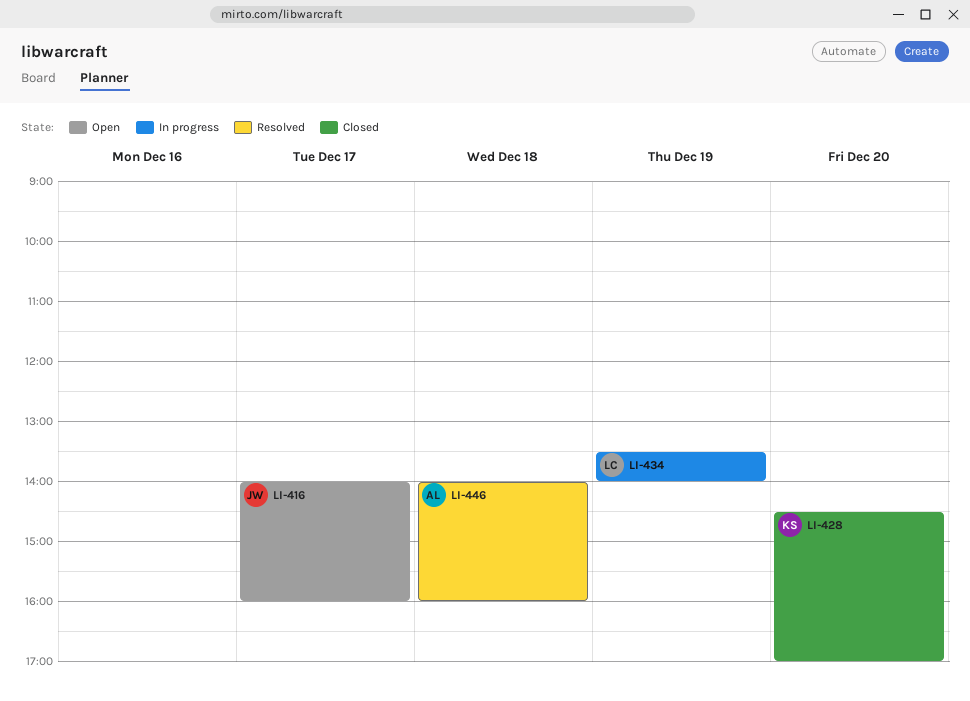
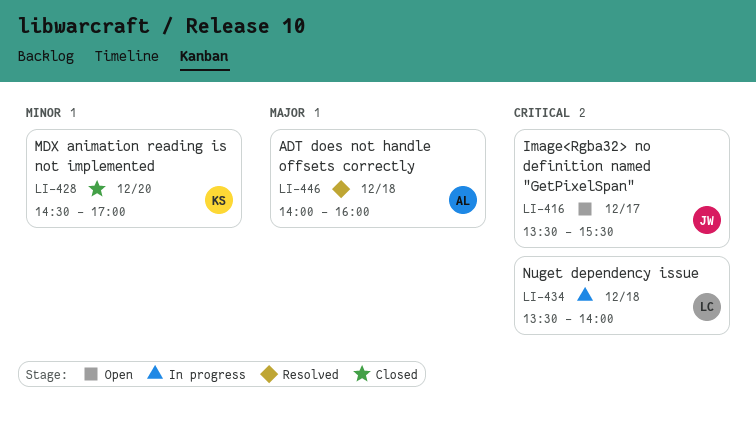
LI-416, begins: 14:00 -> 13:30
LI-416, ends: 16:00 -> 15:30
LI-434, day: Dec 19 -> Dec 18

